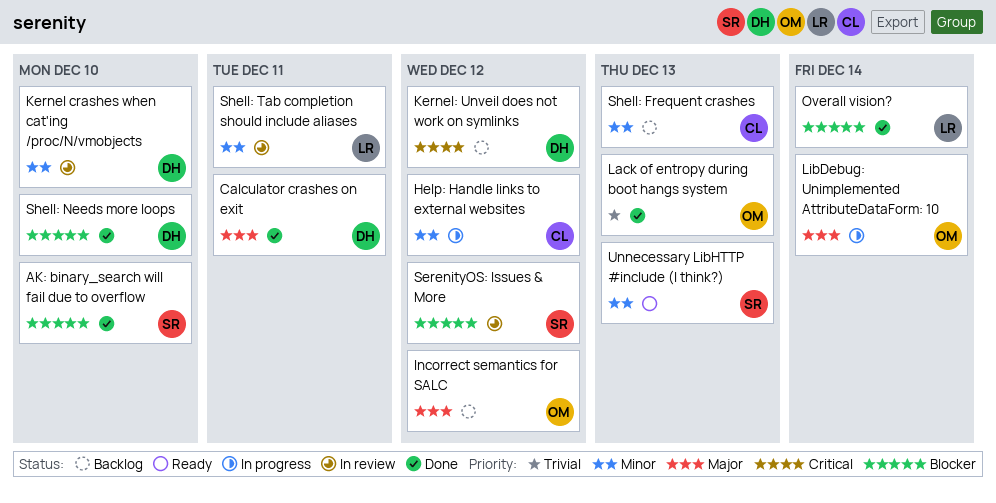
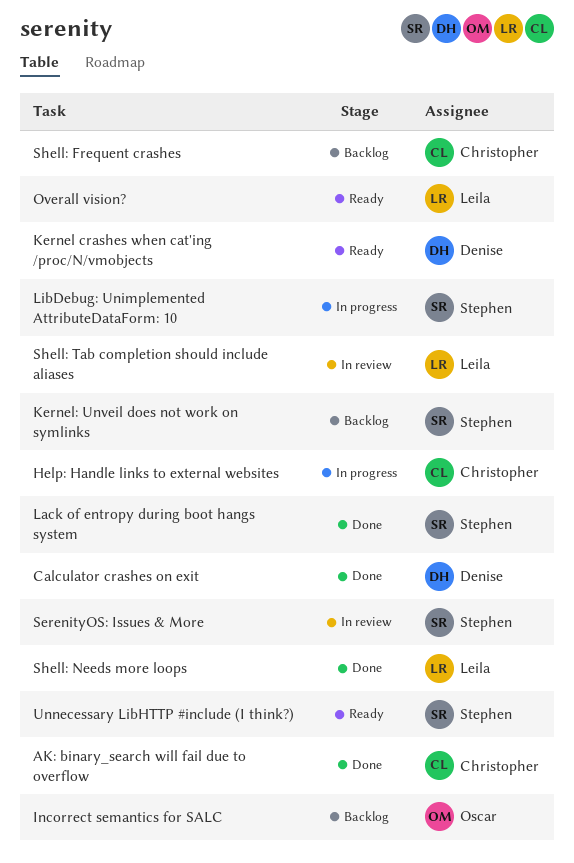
AK: binary_search will fail due to overflow, owner: Stephen -> Christopher
Kernel crashes when cat'ing /proc/N/vmobjects, status: In review -> Ready
Kernel: Unveil does not work on symlinks, owner: Denise -> Stephen
Lack of entropy during boot hangs system, owner: Oscar -> Stephen
LibDebug: Unimplemented AttributeDataForm: 10, owner: Oscar -> Stephen
Overall vision?, status: Done -> Ready
Shell: Needs more loops, owner: Denise -> Leila

